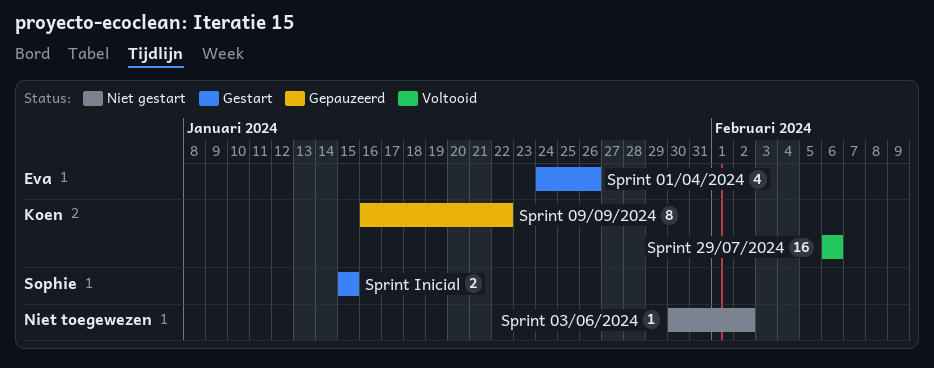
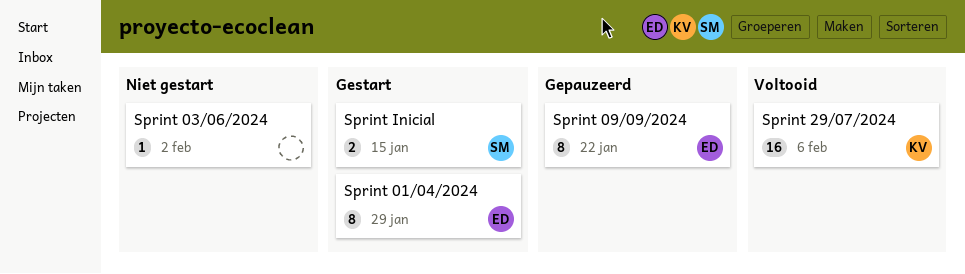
Sprint 01/04/2024, estimate: 4 -> 8
Sprint 01/04/2024, due: Jan 26 -> Jan 29
Sprint 09/09/2024, owner: Koen -> Eva

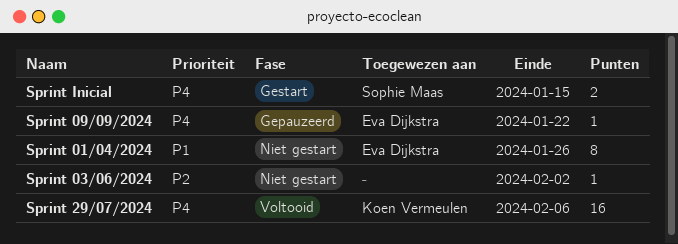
Sprint 01/04/2024, status: Gestart -> Niet gestart
Sprint 01/04/2024, due: Jan 29 -> Jan 26
Sprint 09/09/2024, estimate: 8 -> 1

